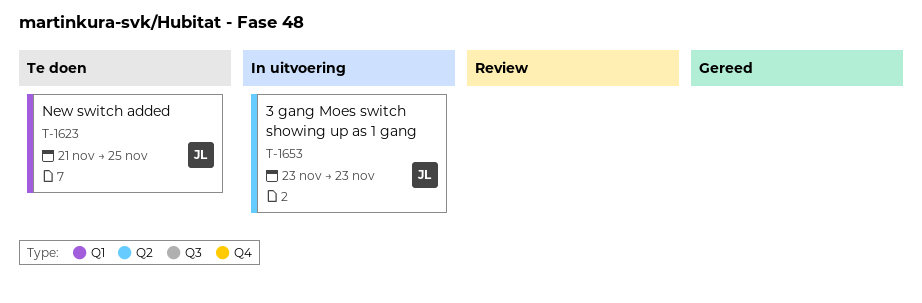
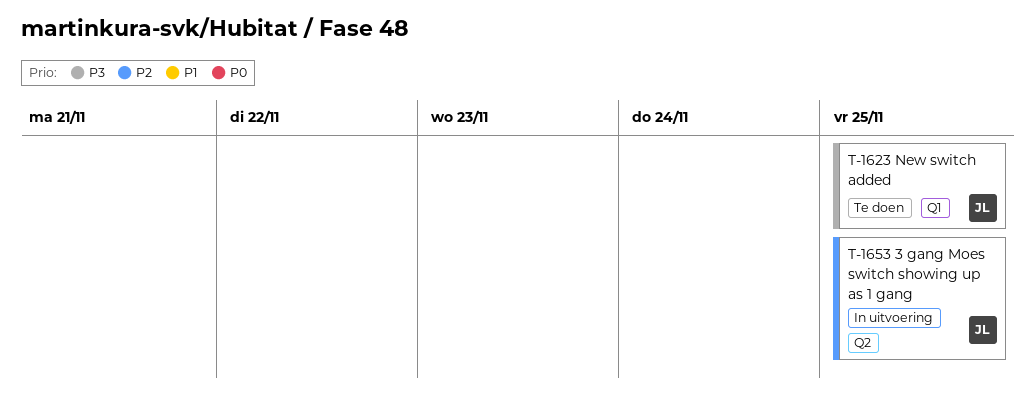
T-1653, due: Nov 23 -> Nov 25

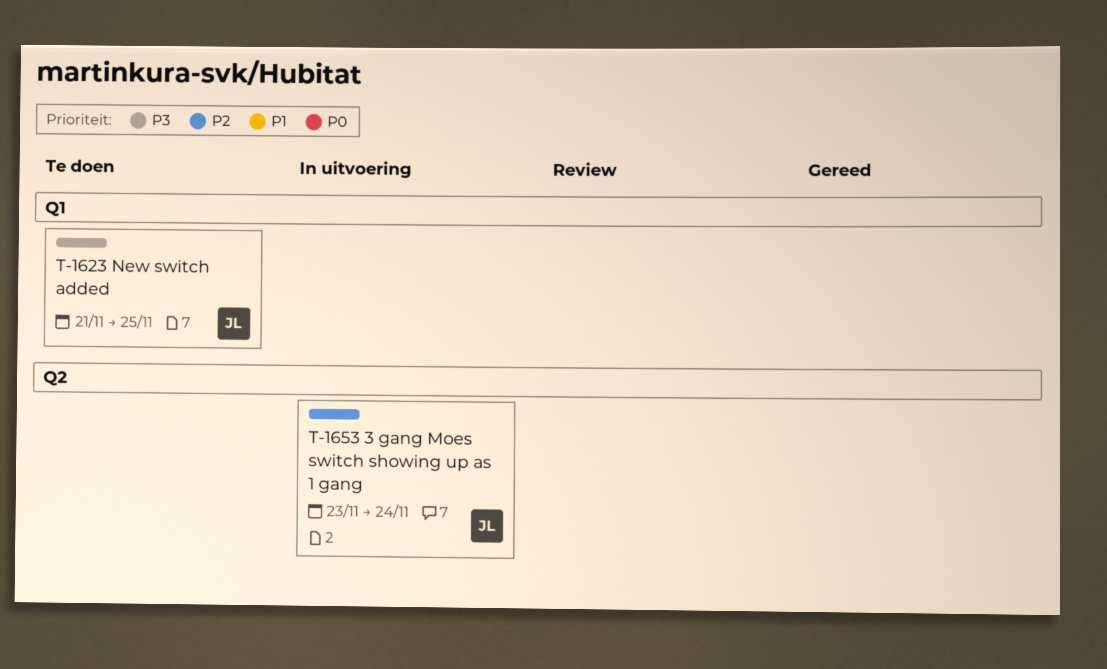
T-1653, due: Nov 25 -> Nov 24

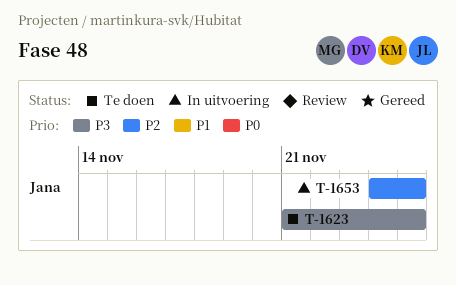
T-1653, start: Nov 23 -> Nov 24
T-1653, due: Nov 24 -> Nov 25

